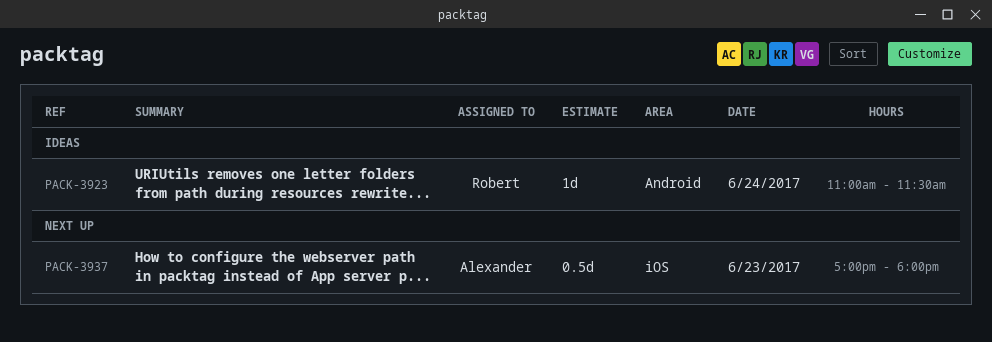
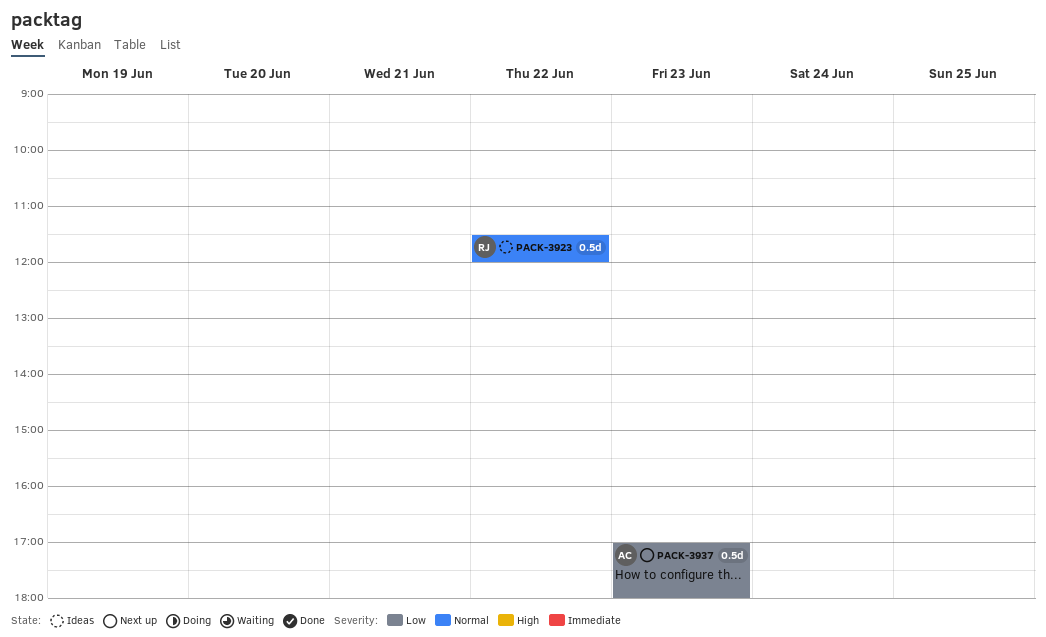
PACK-3923, estimate: 1d -> 0.5d
PACK-3923, day: Jun 24 -> Jun 22
PACK-3923, begins: 11:00 -> 11:30
PACK-3923, ends: 11:30 -> 12:00

